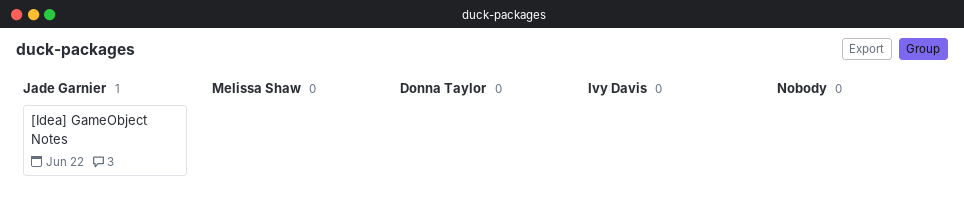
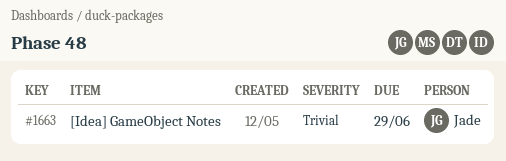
[Idea] GameObject Notes, due: Jun 22 -> Jun 29

